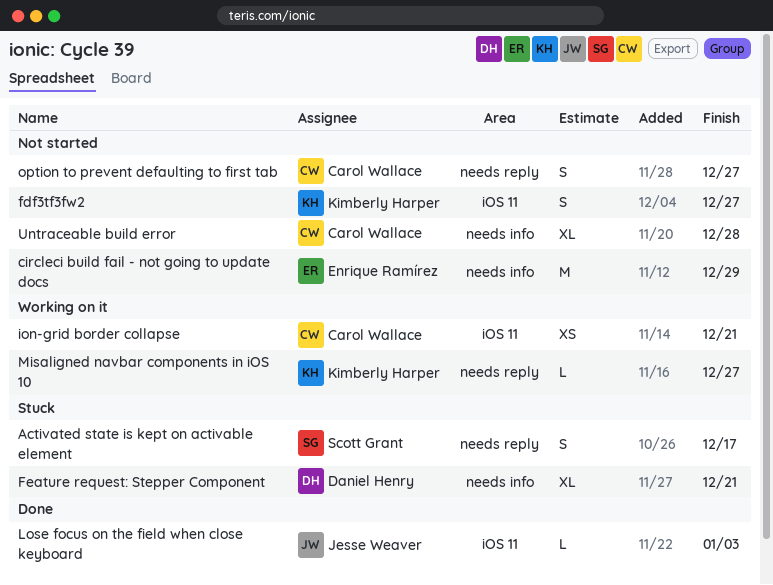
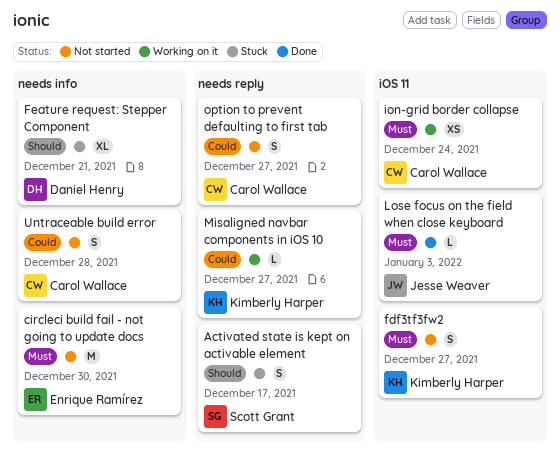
circleci build fail - not going to update docs, due: Dec 29 -> Dec 30
ion-grid border collapse, due: Dec 21 -> Dec 24
Untraceable build error, estimate: XL -> S

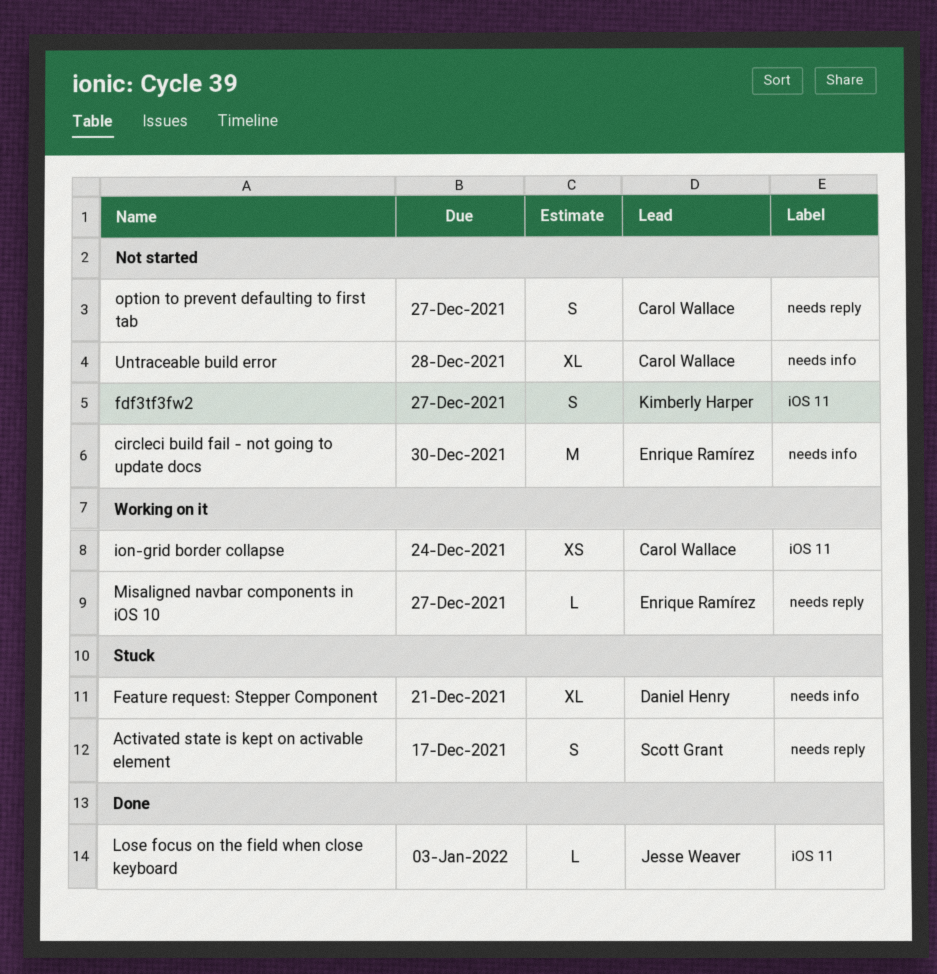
Misaligned navbar components in iOS 10, owner: Kimberly Harper -> Enrique Ramírez
Untraceable build error, estimate: S -> XL

